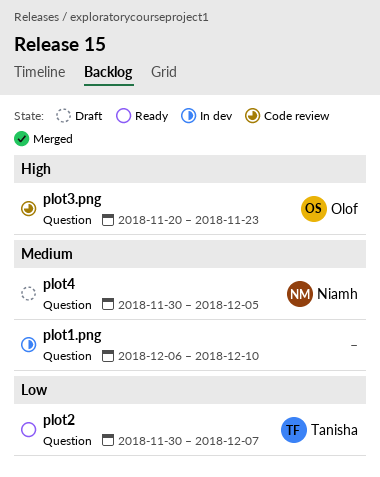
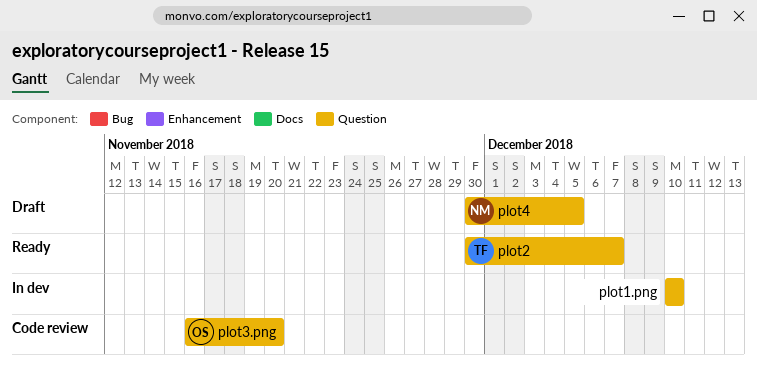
plot1.png, start: Dec 6 -> Dec 10
plot3.png, start: Nov 20 -> Nov 16
plot3.png, due: Nov 23 -> Nov 20

